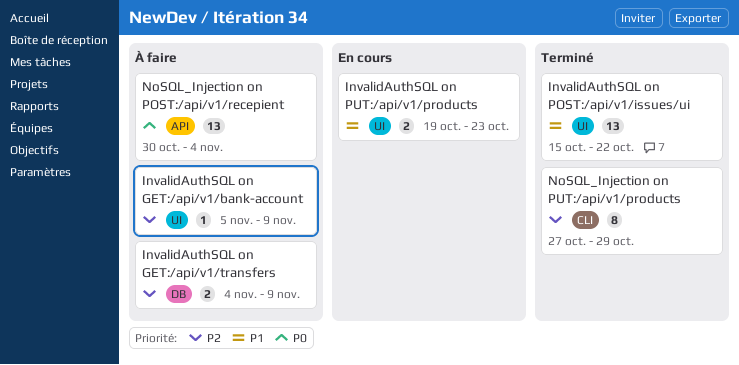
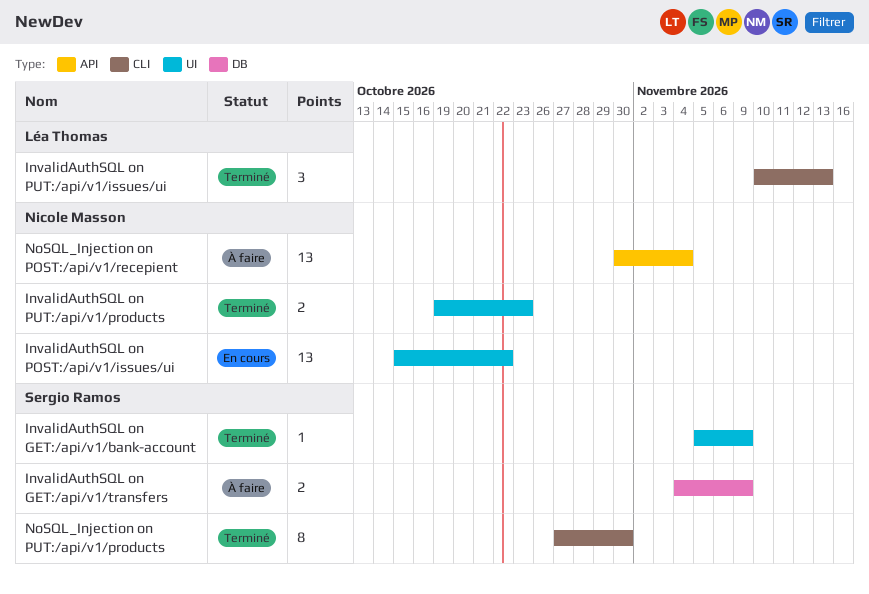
InvalidAuthSQL on GET:/api/v1/bank-account, status: À faire -> Terminé
InvalidAuthSQL on POST:/api/v1/issues/ui, status: Terminé -> En cours
InvalidAuthSQL on PUT:/api/v1/issues/ui: none -> present
InvalidAuthSQL on PUT:/api/v1/products, status: En cours -> Terminé
NoSQL_Injection on PUT:/api/v1/products, due: Oct 29 -> Oct 30

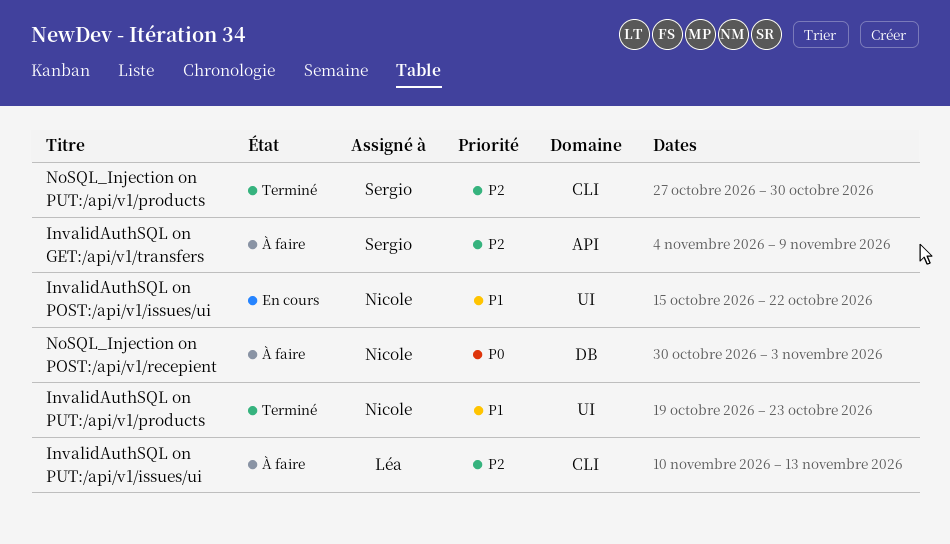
InvalidAuthSQL on GET:/api/v1/bank-account: present -> none
InvalidAuthSQL on GET:/api/v1/transfers, label: DB -> API
InvalidAuthSQL on PUT:/api/v1/issues/ui, status: Terminé -> À faire
NoSQL_Injection on POST:/api/v1/recepient, label: API -> DB
NoSQL_Injection on POST:/api/v1/recepient, due: Nov 4 -> Nov 3

